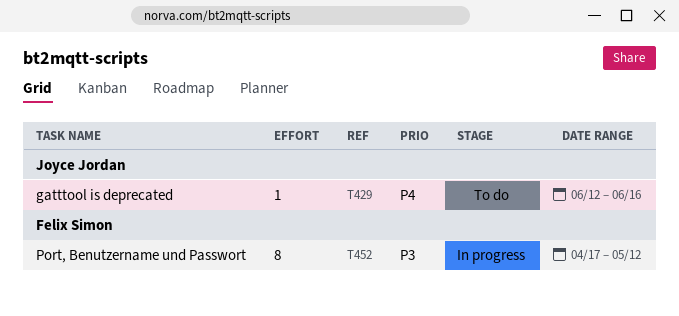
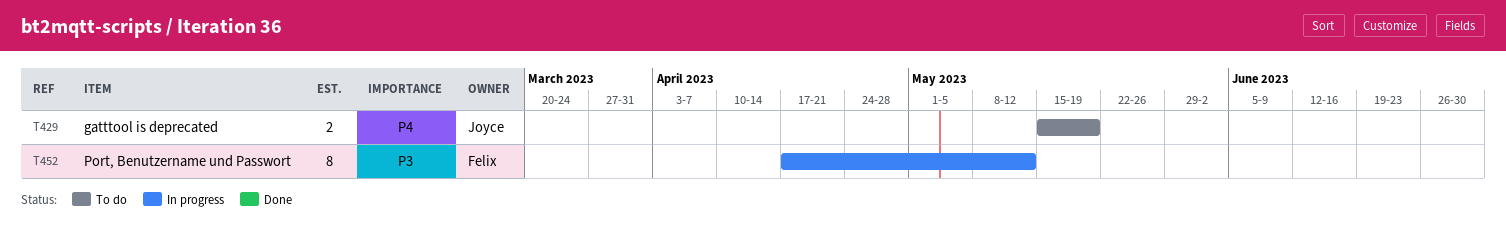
T429, estimate: 1 -> 2
T429, start: Jun 12 -> May 15
T429, due: Jun 16 -> May 19

